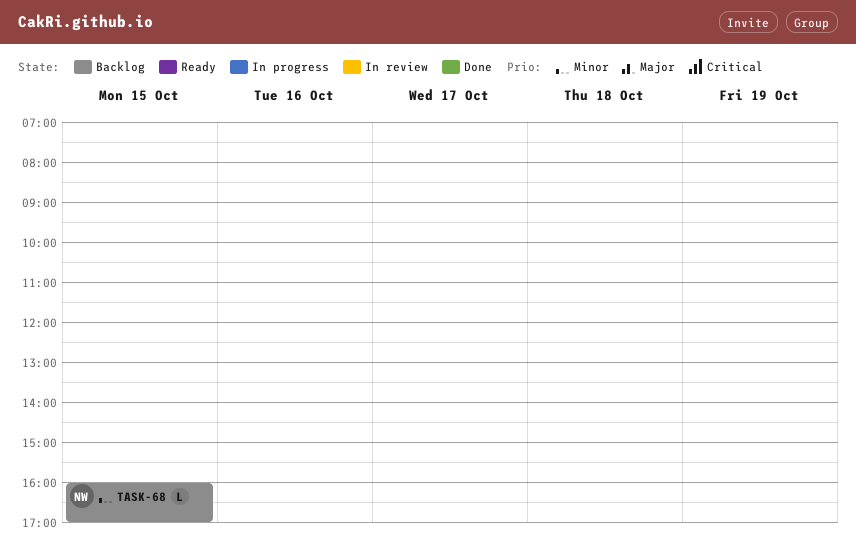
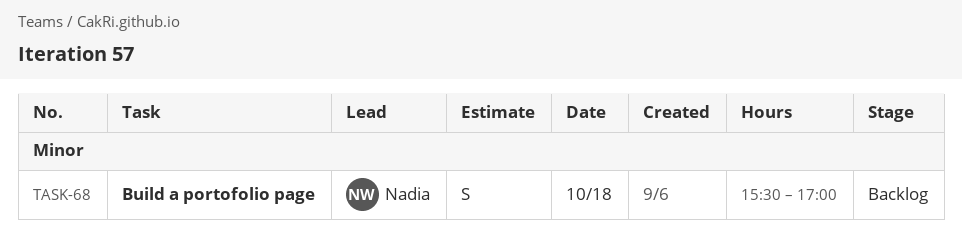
TASK-68, estimate: L -> S
TASK-68, day: Oct 15 -> Oct 18
TASK-68, begins: 16:00 -> 15:30

